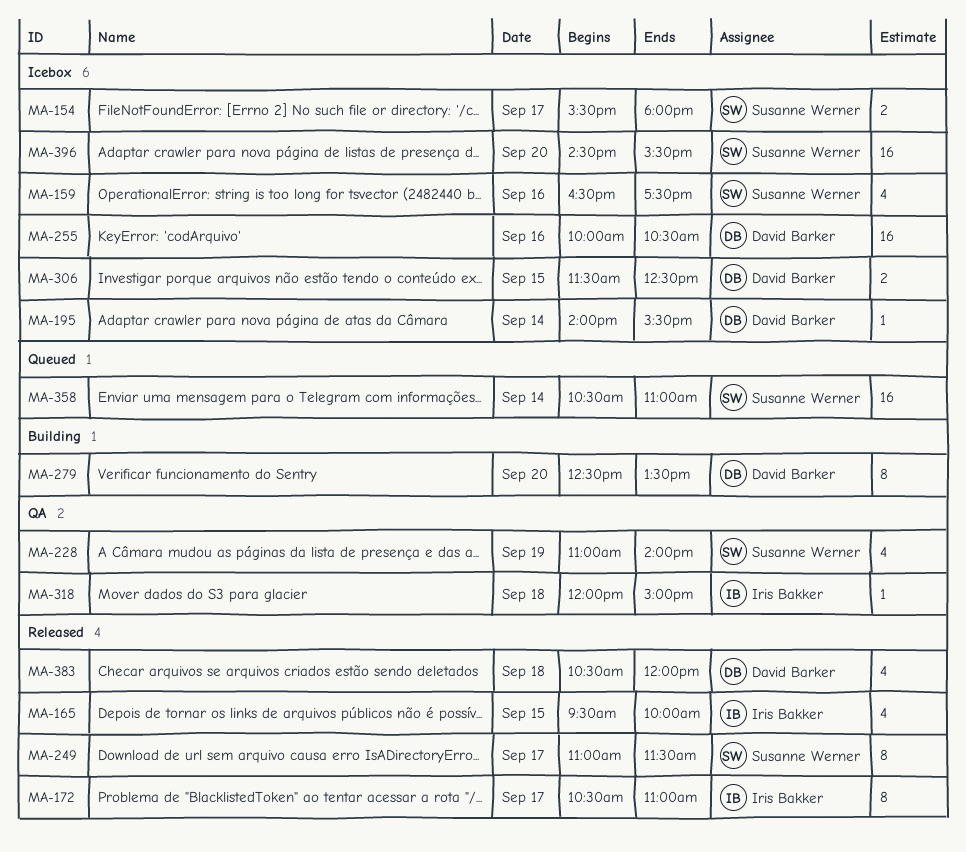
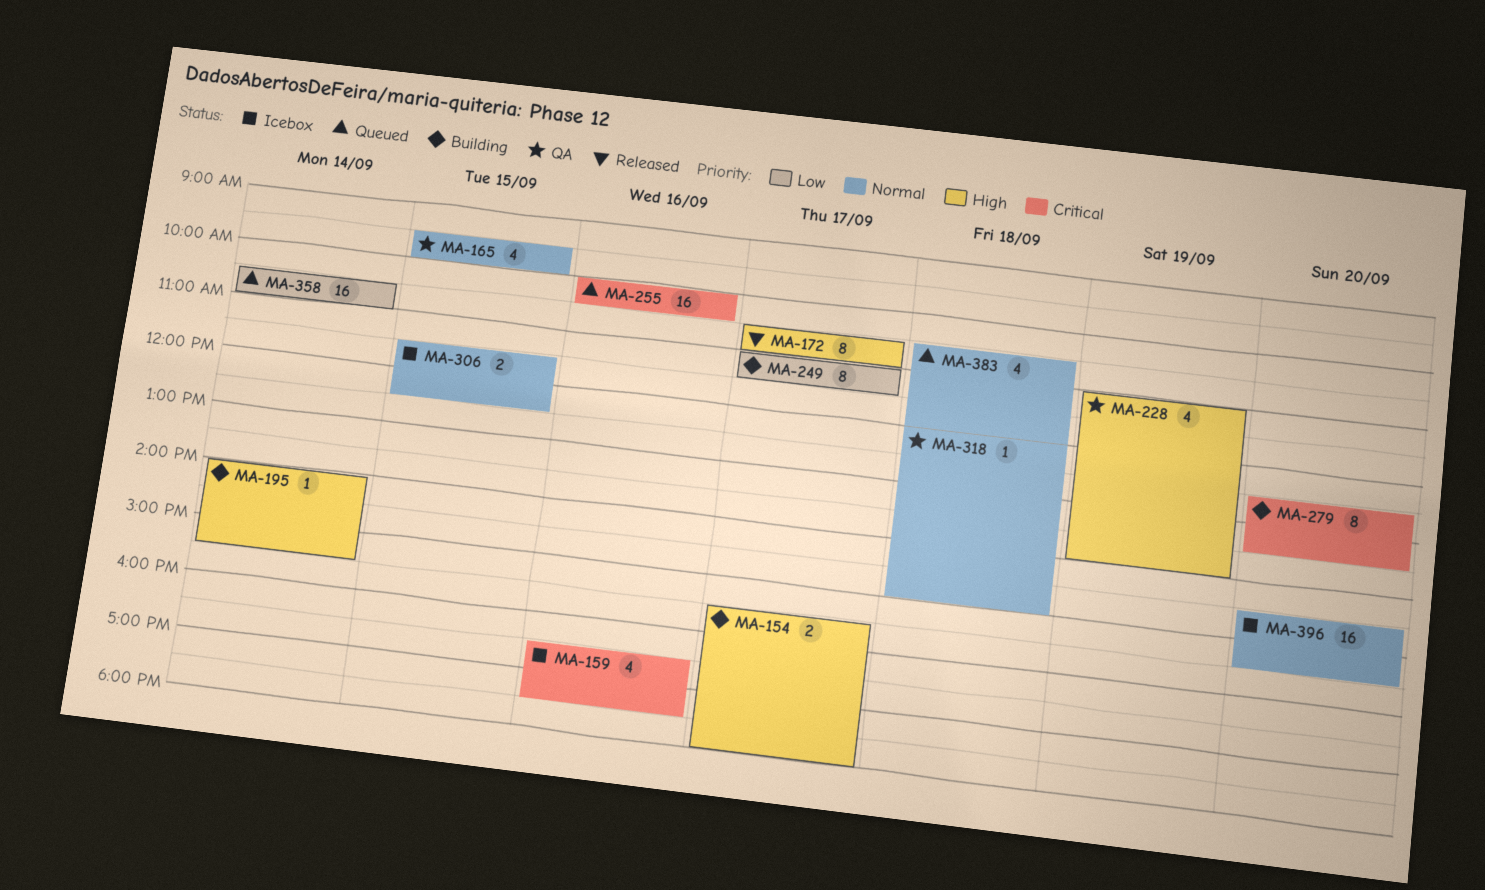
MA-154, status: Icebox -> Building
MA-165, status: Released -> QA
MA-195, status: Icebox -> Building
MA-249, status: Released -> Building
MA-255, status: Icebox -> Queued
MA-383, status: Released -> Queued

